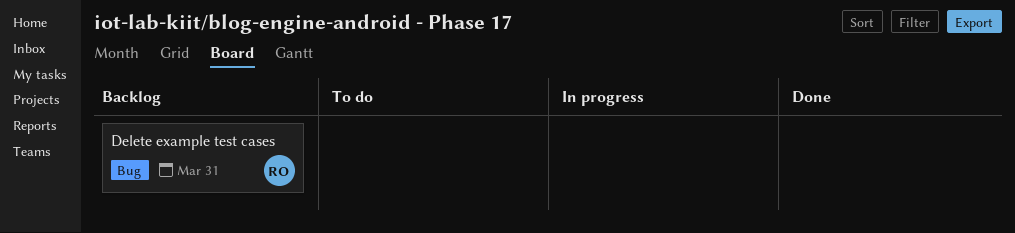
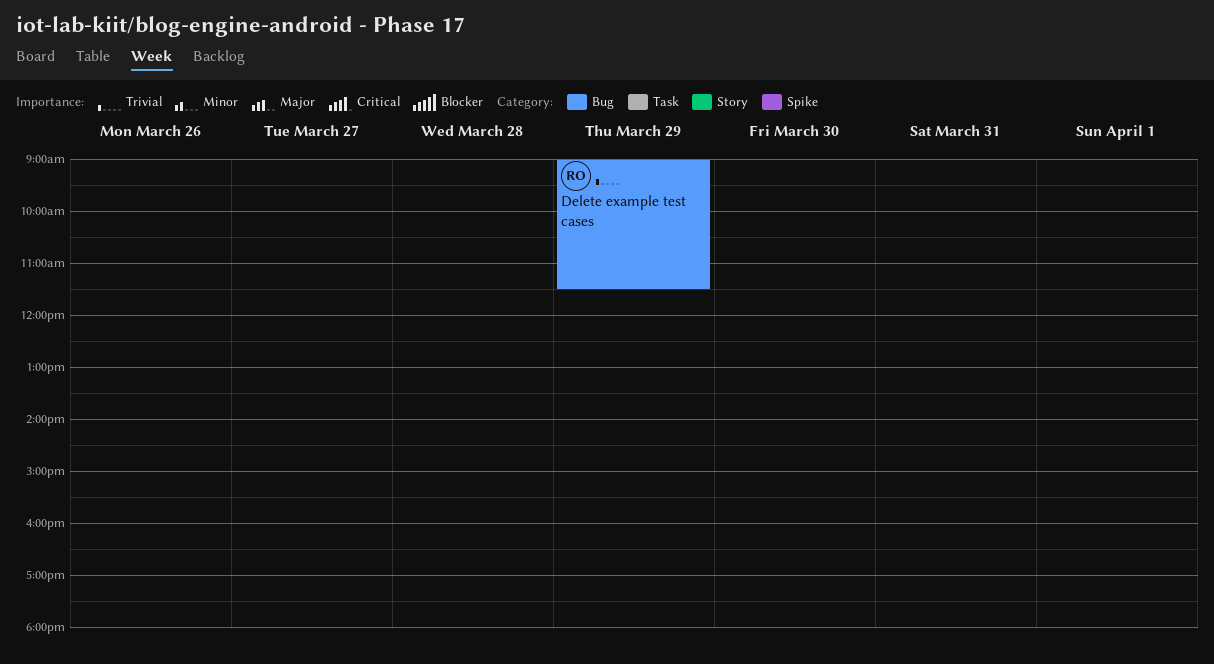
Delete example test cases, day: Mar 31 -> Mar 29

